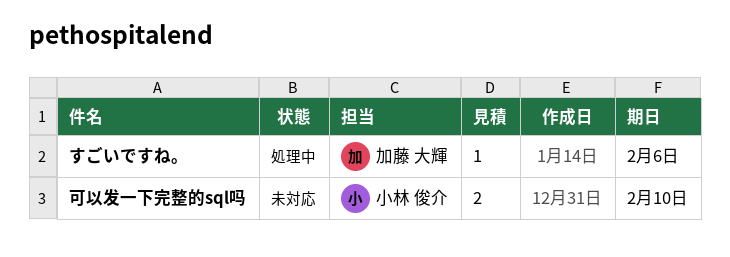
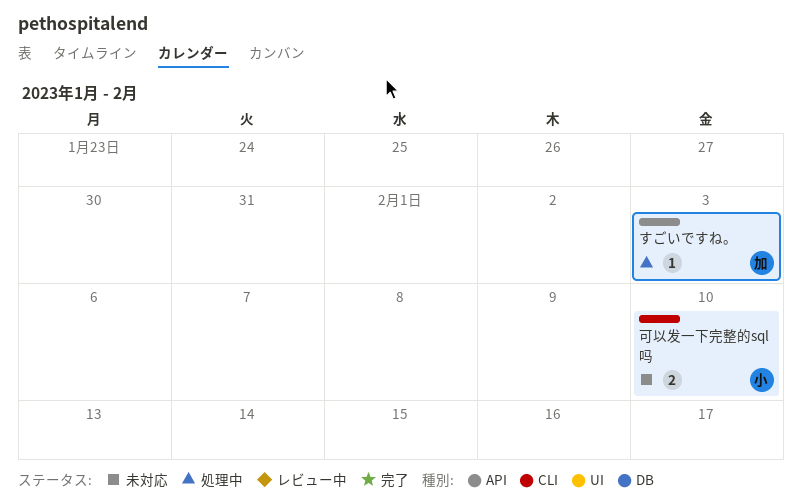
すごいですね。, due: Feb 6 -> Feb 3

